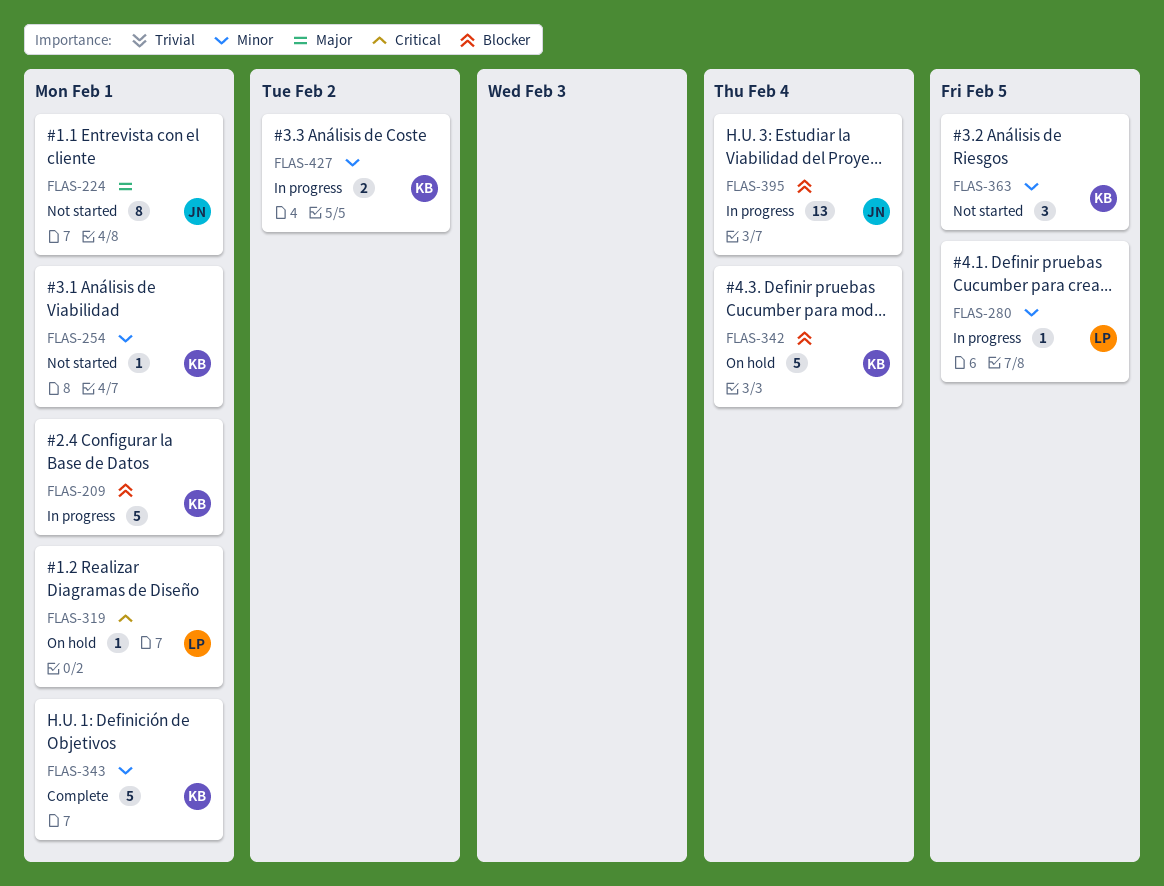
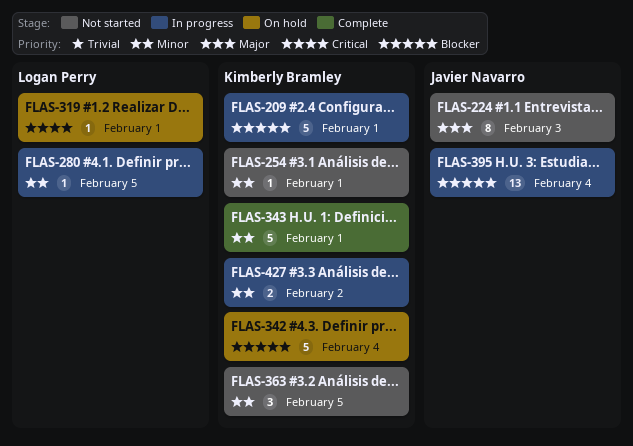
FLAS-224, due: Feb 1 -> Feb 3

